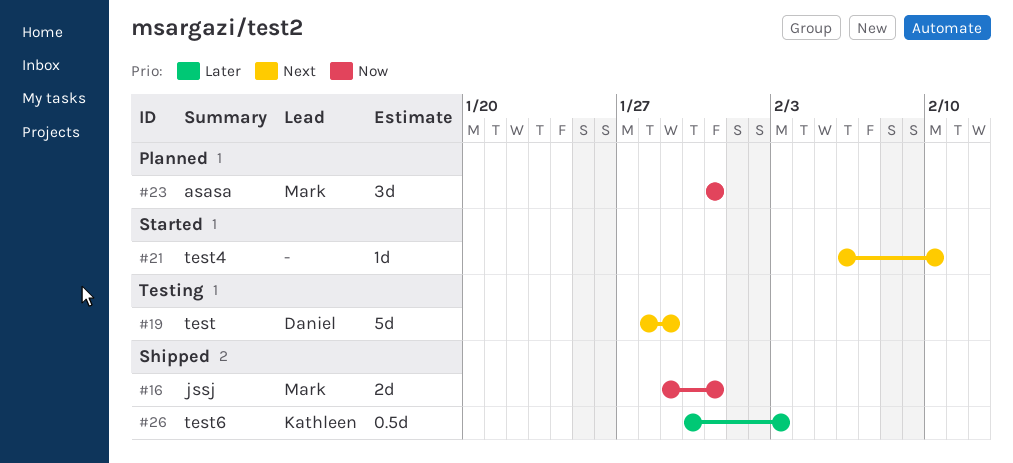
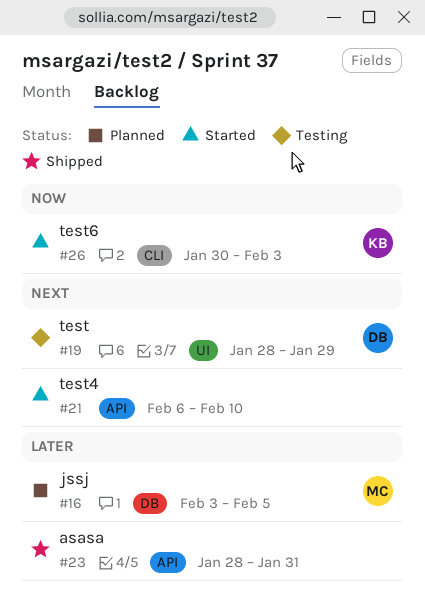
#16, status: Shipped -> Planned
#16, priority: Now -> Later
#16, start: Jan 29 -> Feb 3
#16, due: Jan 31 -> Feb 5
#23, status: Planned -> Shipped
#23, owner: Mark -> none
#23, priority: Now -> Later
#23, start: Jan 31 -> Jan 28
#26, status: Shipped -> Started
#26, priority: Later -> Now

